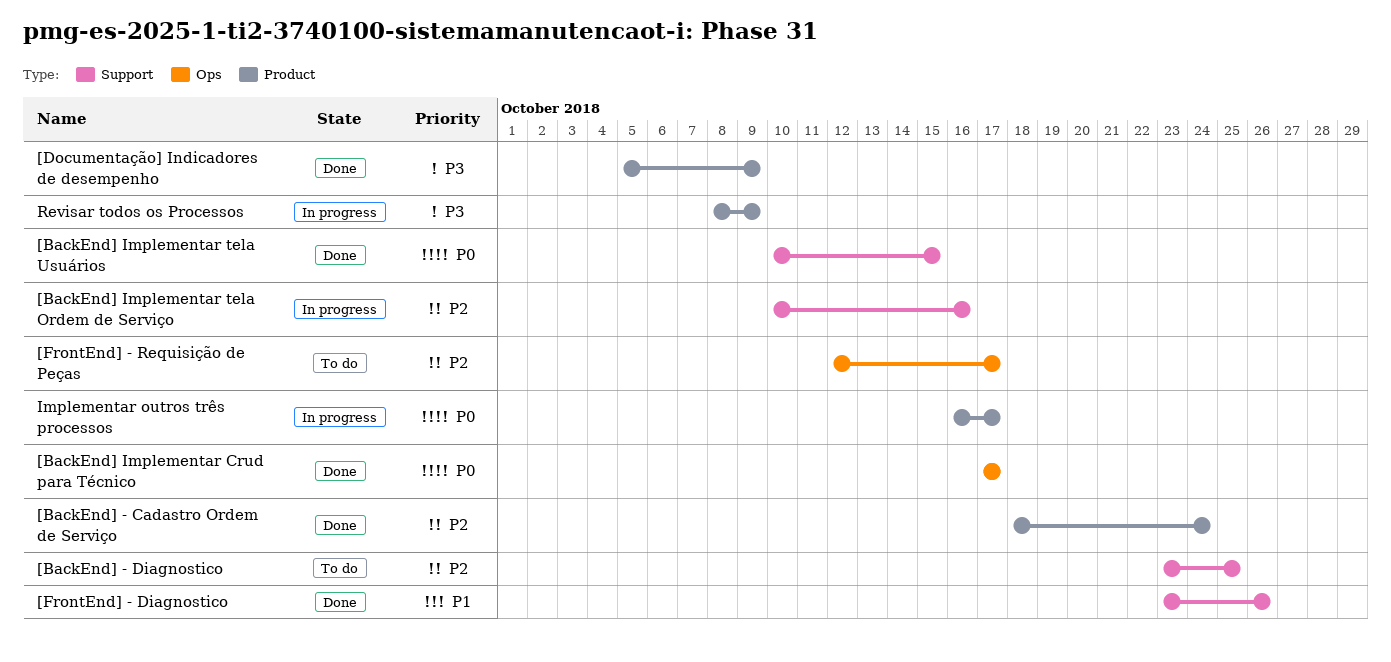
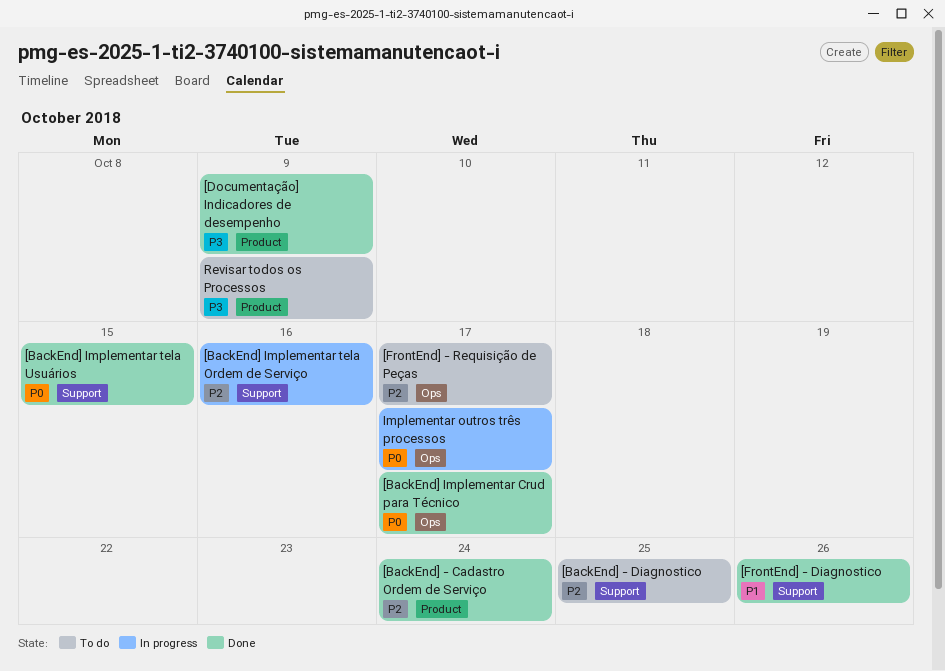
Implementar outros três processos, label: Product -> Ops
Revisar todos os Processos, status: In progress -> To do

